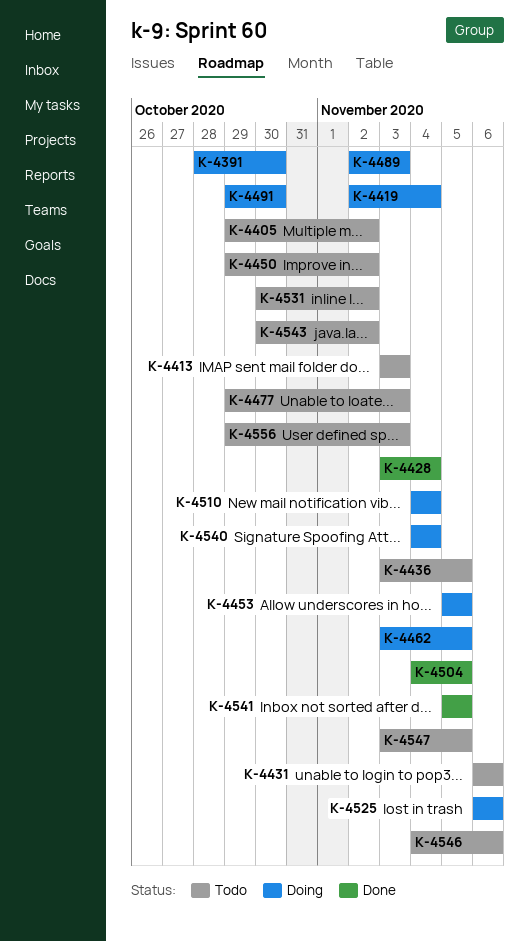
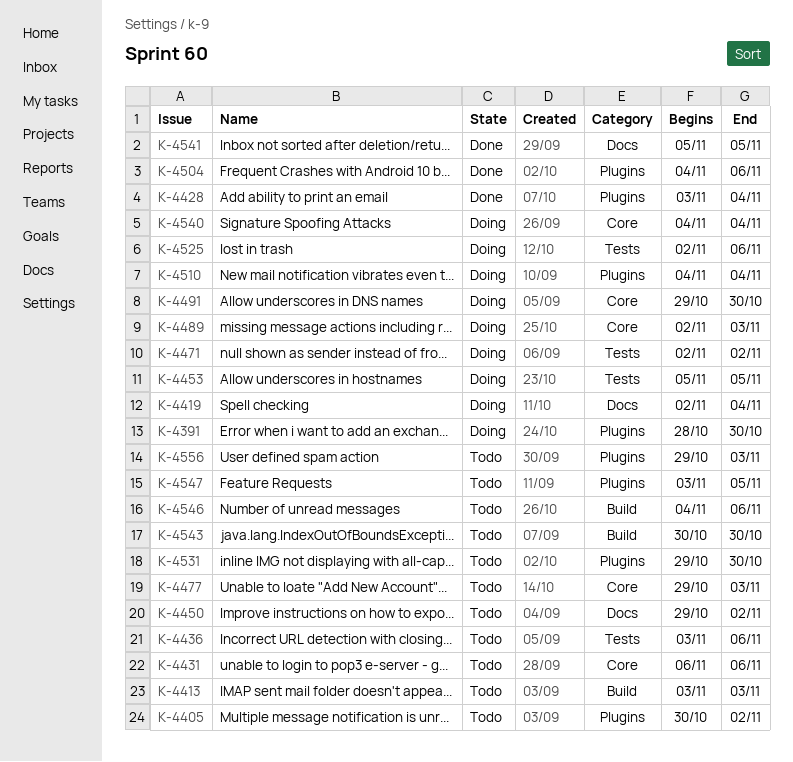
K-4405, start: Oct 29 -> Oct 30
K-4436, due: Nov 5 -> Nov 6
K-4462: present -> none
K-4471: none -> present
K-4504, due: Nov 5 -> Nov 6
K-4525, start: Nov 6 -> Nov 2
K-4531, start: Oct 30 -> Oct 29
K-4531, due: Nov 2 -> Oct 30
K-4543, due: Nov 2 -> Oct 30

